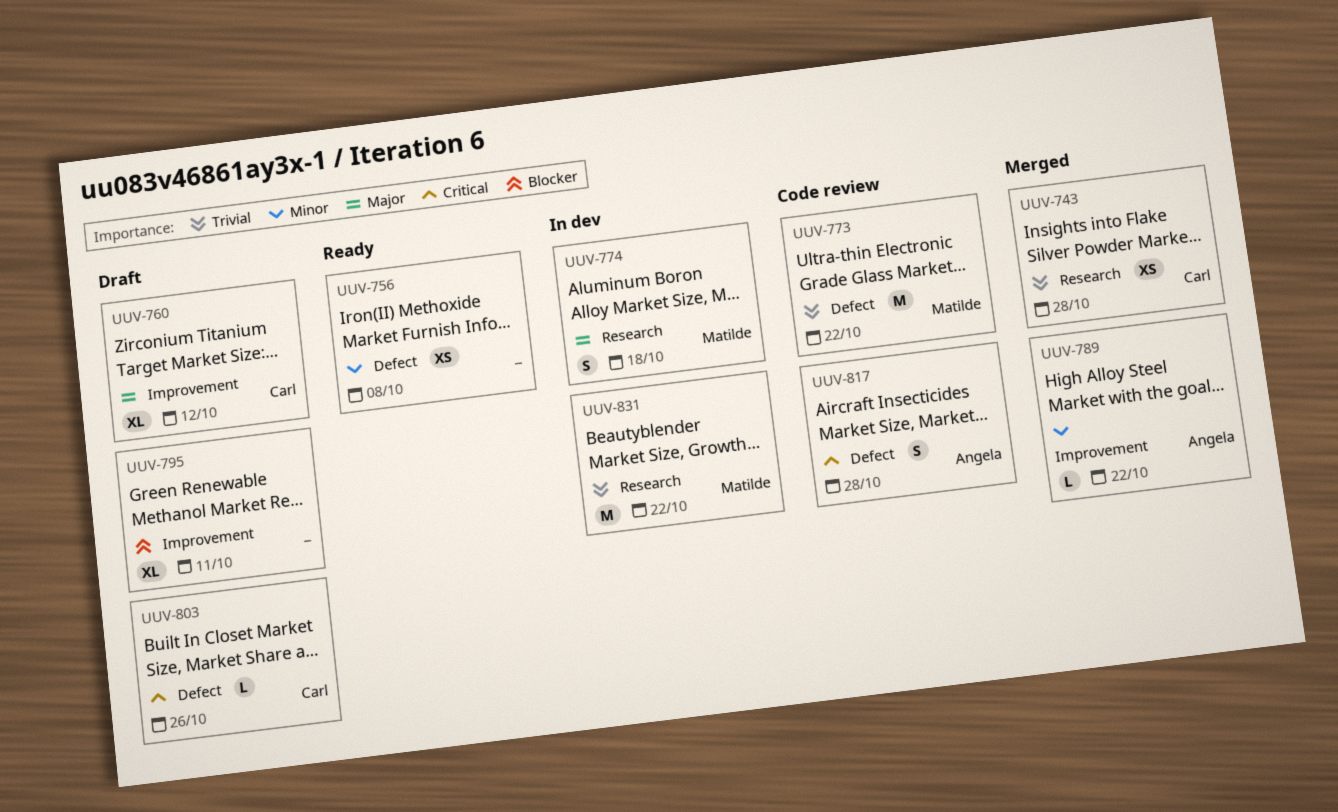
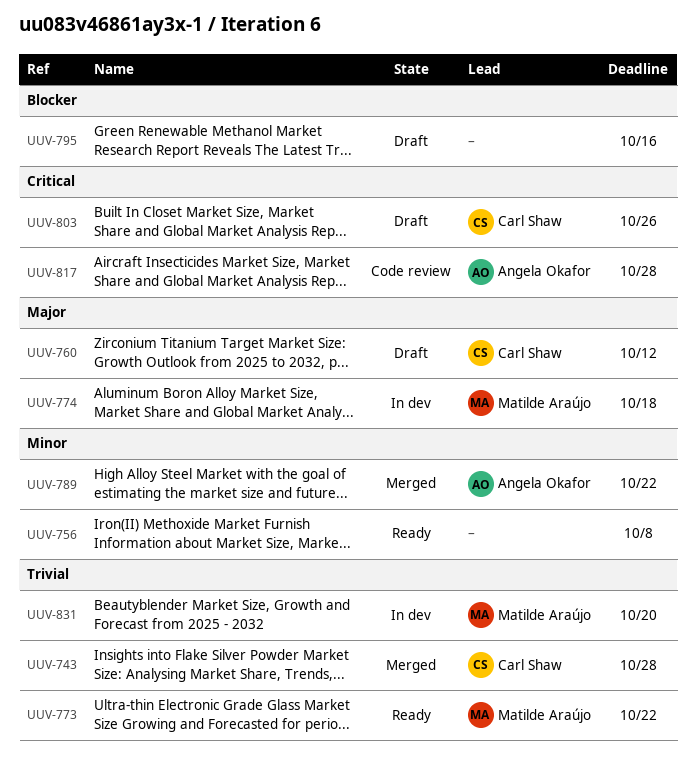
UUV-773, status: Code review -> Ready
UUV-795, due: Oct 11 -> Oct 16
UUV-831, due: Oct 22 -> Oct 20

